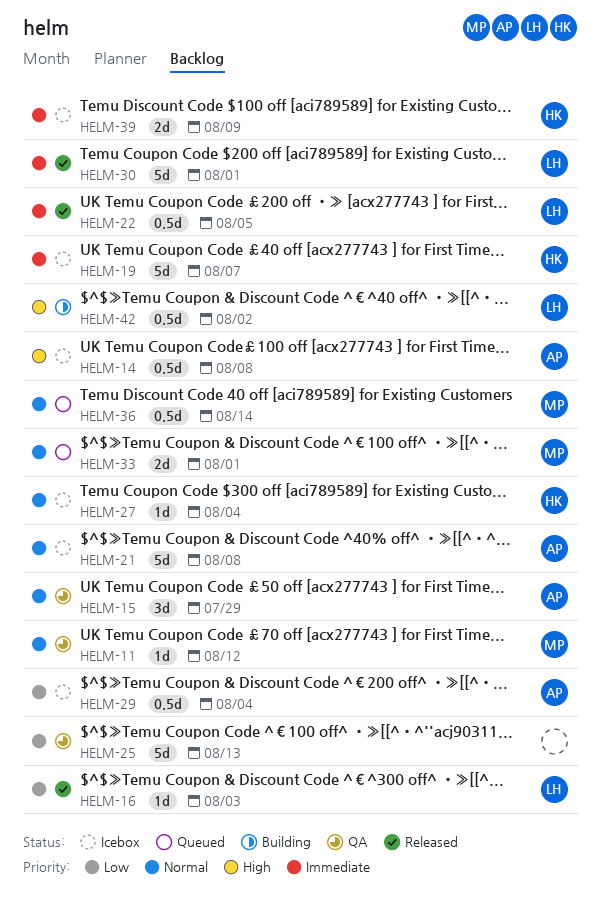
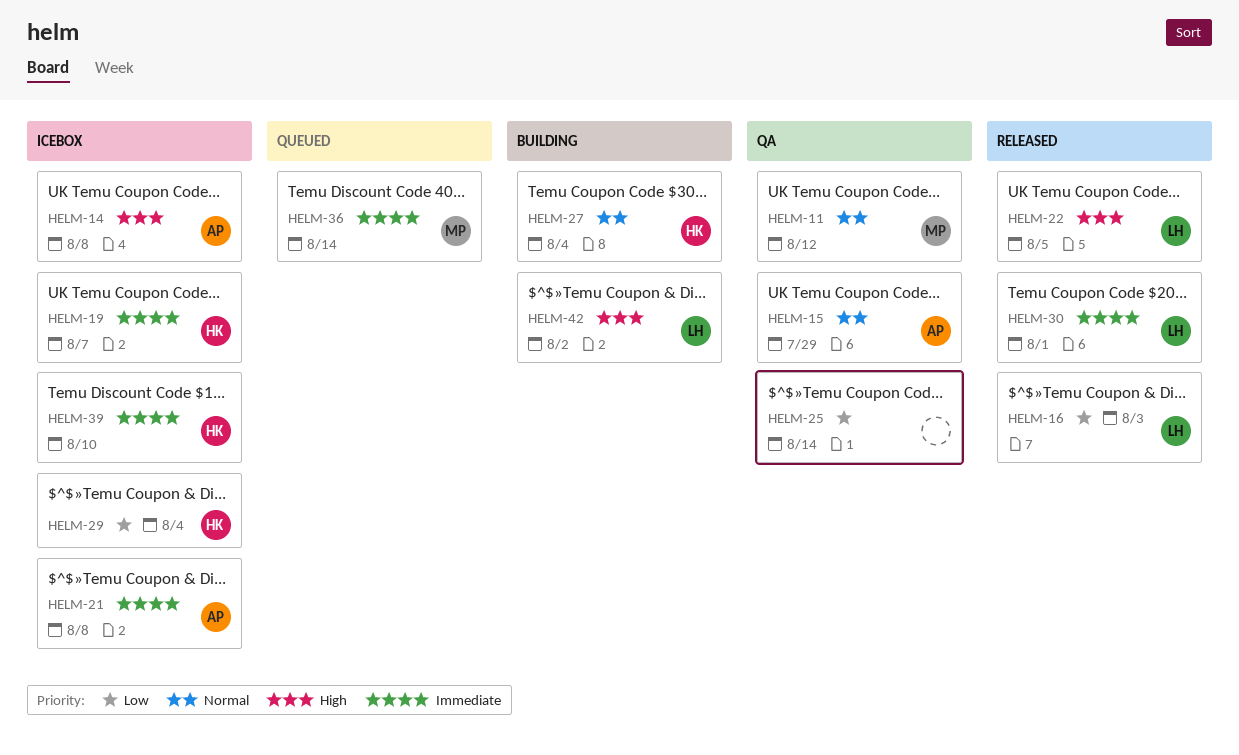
HELM-21, priority: Normal -> Immediate
HELM-22, priority: Immediate -> High
HELM-25, due: Aug 13 -> Aug 14
HELM-27, status: Icebox -> Building
HELM-29, owner: AP -> HK
HELM-33: present -> none
HELM-36, priority: Normal -> Immediate
HELM-39, due: Aug 9 -> Aug 10

